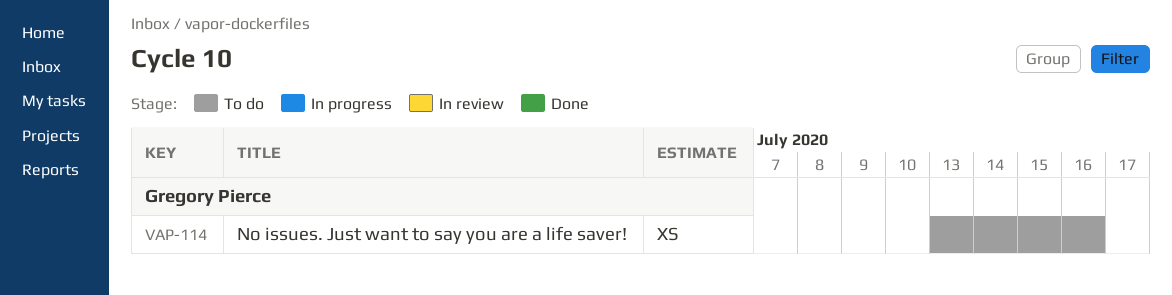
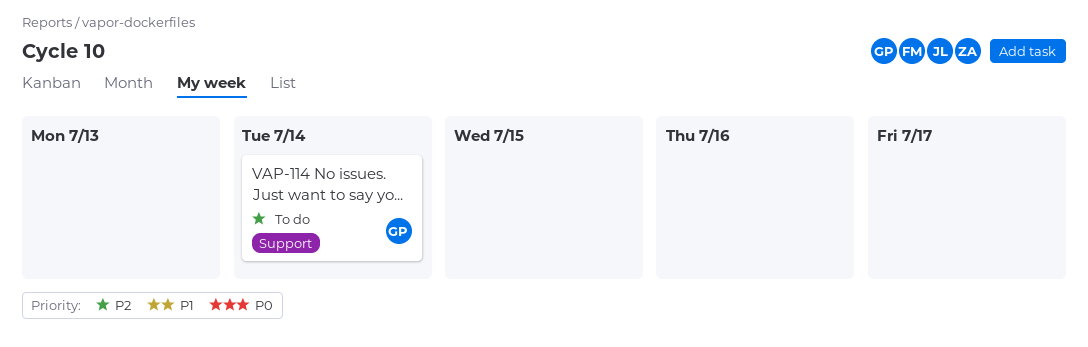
VAP-114, due: Jul 16 -> Jul 14

